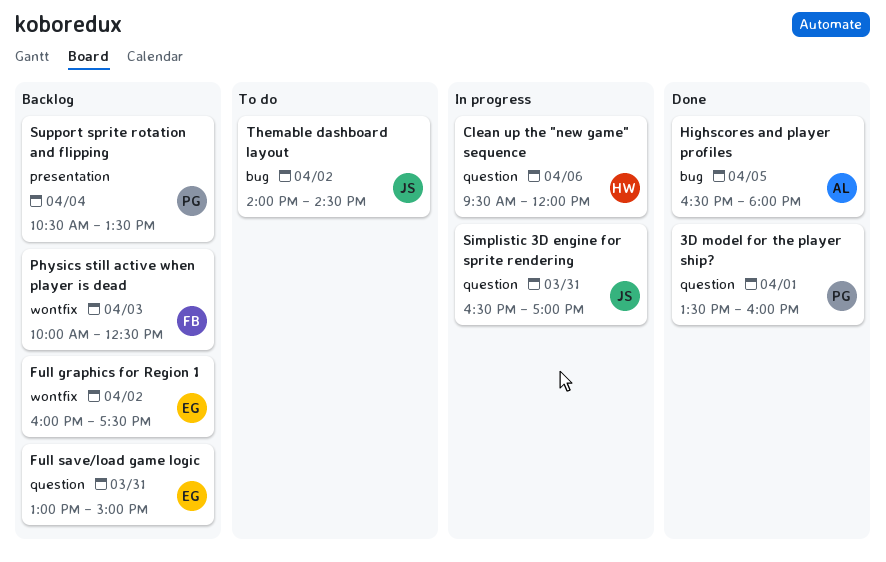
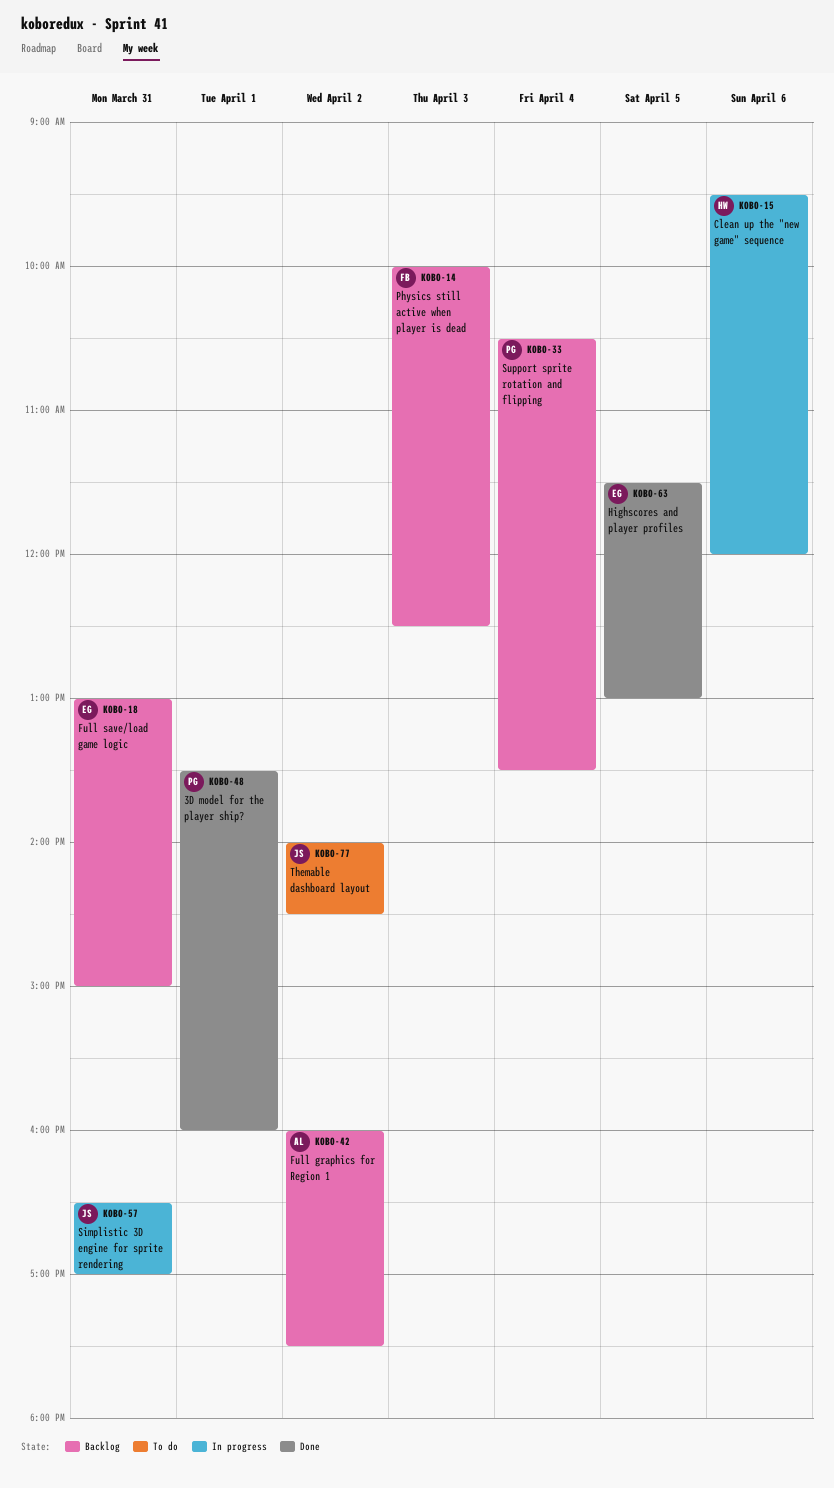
Full graphics for Region 1, owner: EG -> AL
Highscores and player profiles, owner: AL -> EG
Highscores and player profiles, begins: 16:30 -> 11:30
Highscores and player profiles, ends: 18:00 -> 13:00

